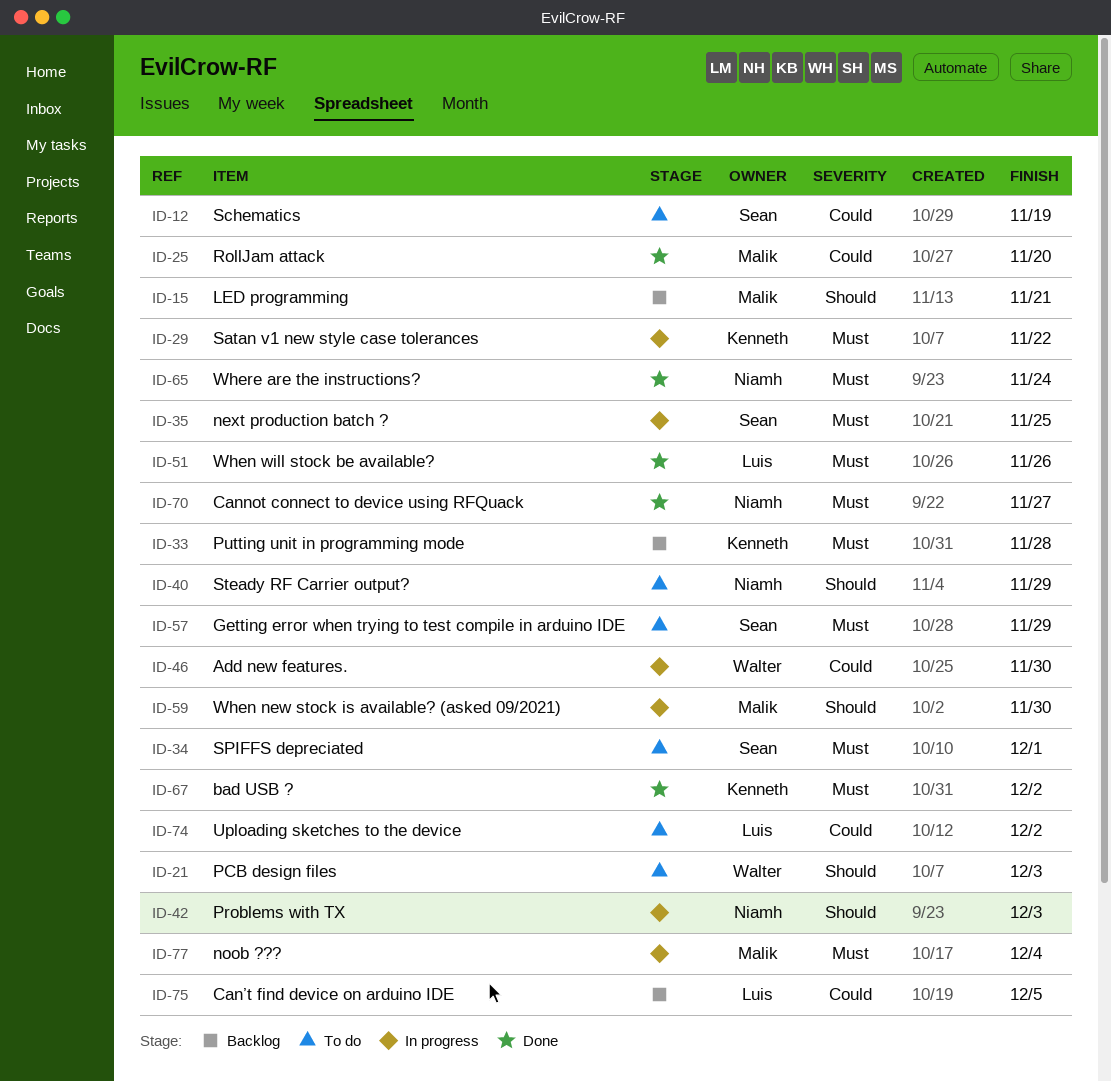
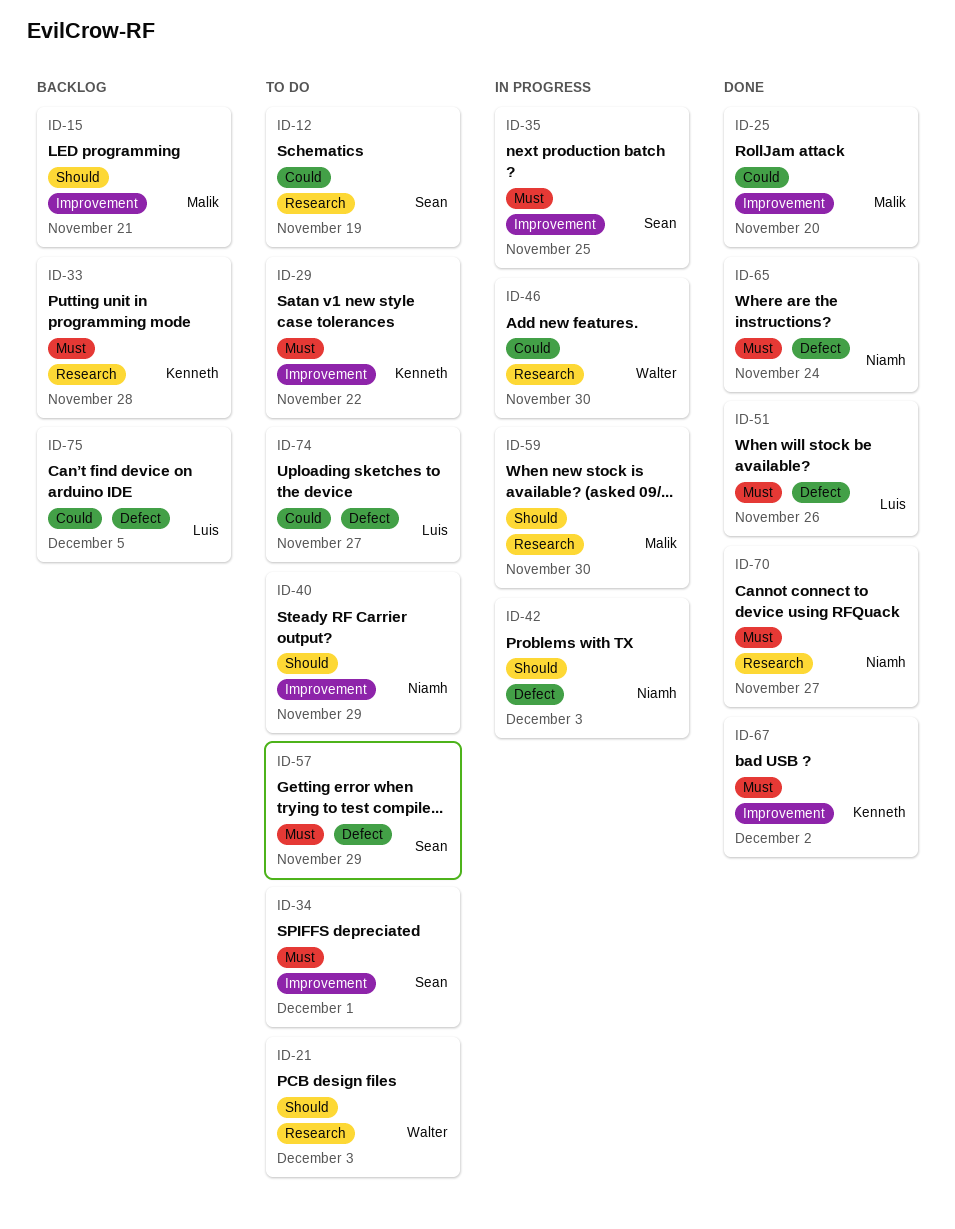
ID-29, status: In progress -> To do
ID-74, due: Dec 2 -> Nov 27
ID-77: present -> none

